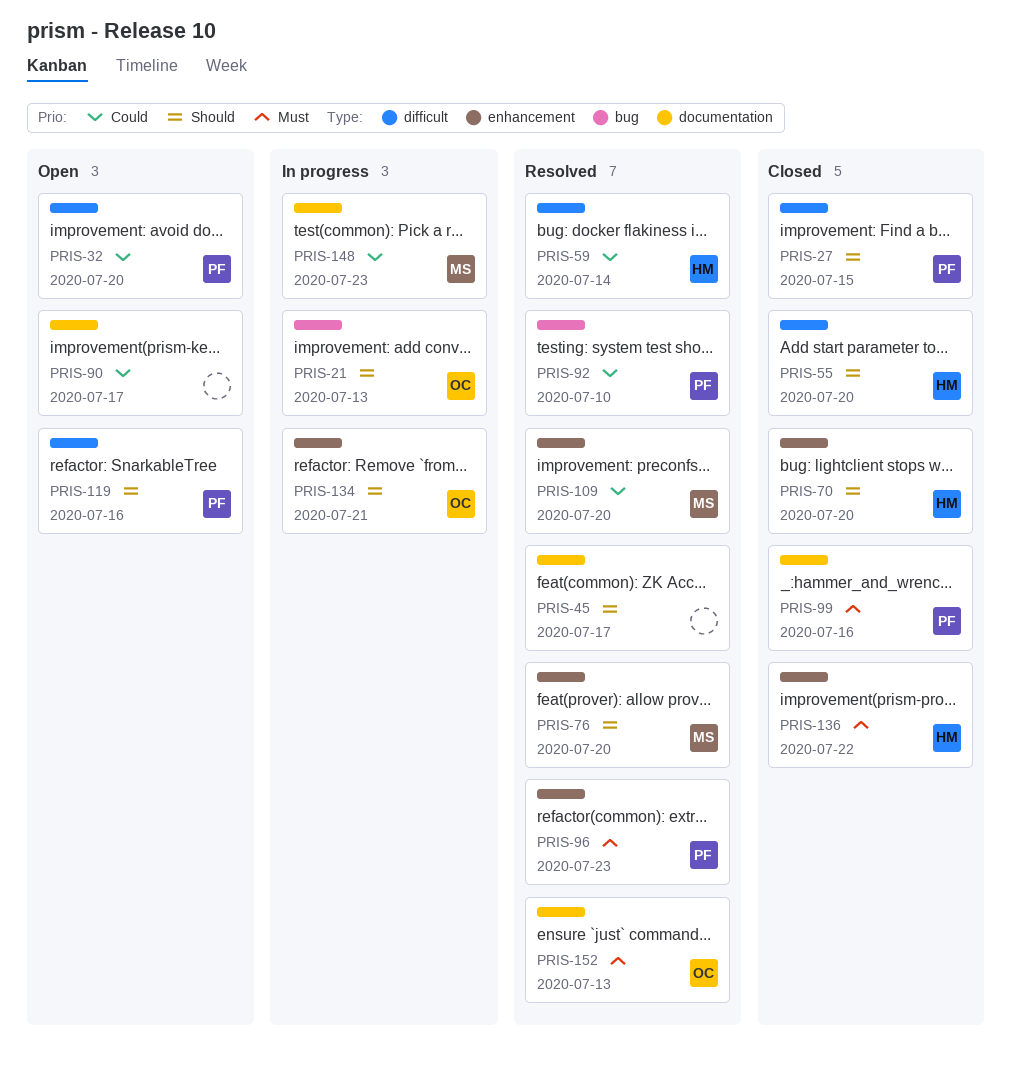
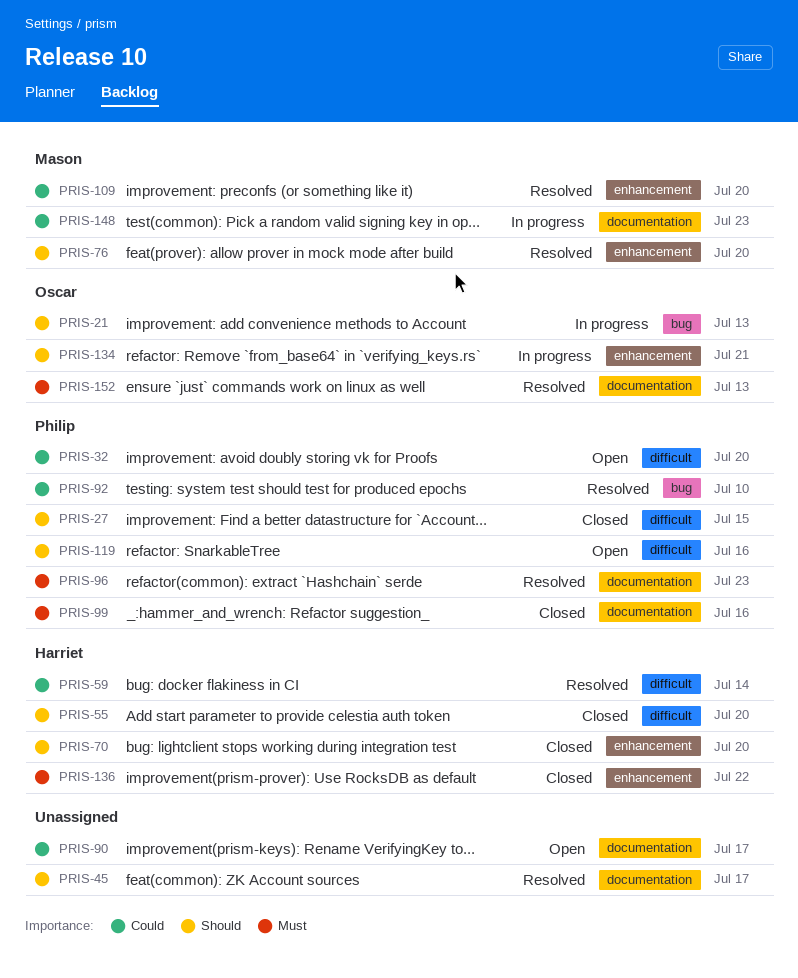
PRIS-96, label: enhancement -> documentation

